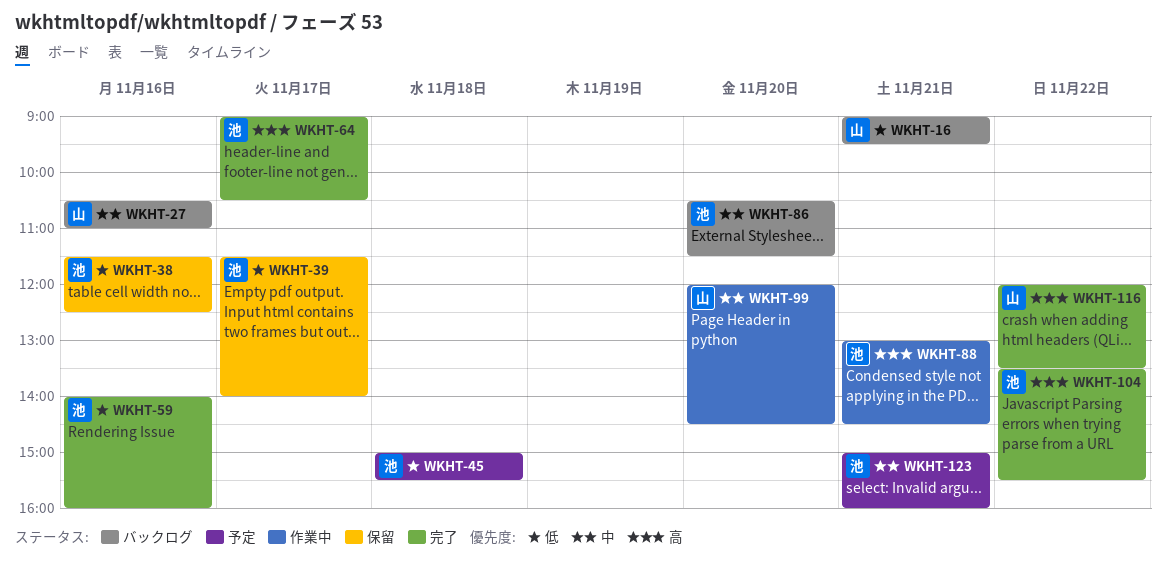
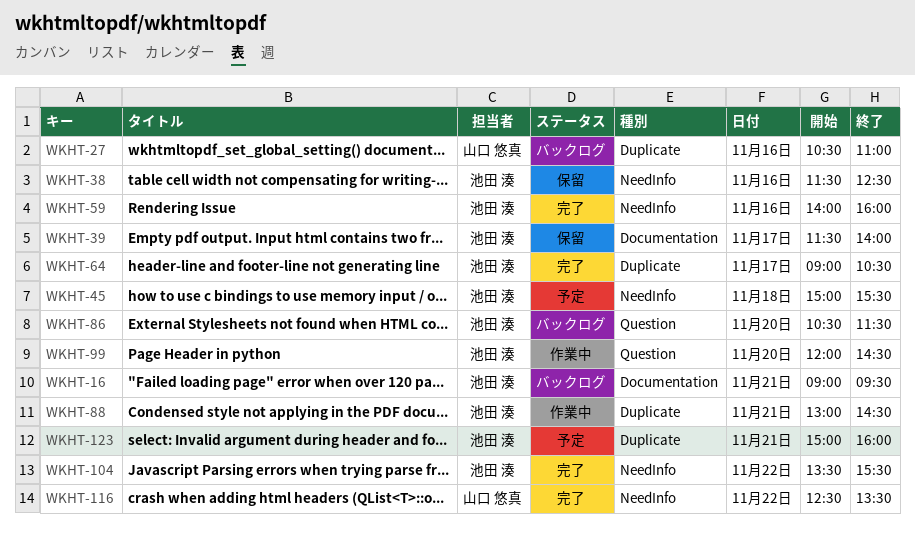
WKHT-16, owner: 山口 悠真 -> 池田 湊
WKHT-99, owner: 山口 悠真 -> 池田 湊
WKHT-116, begins: 12:00 -> 12:30

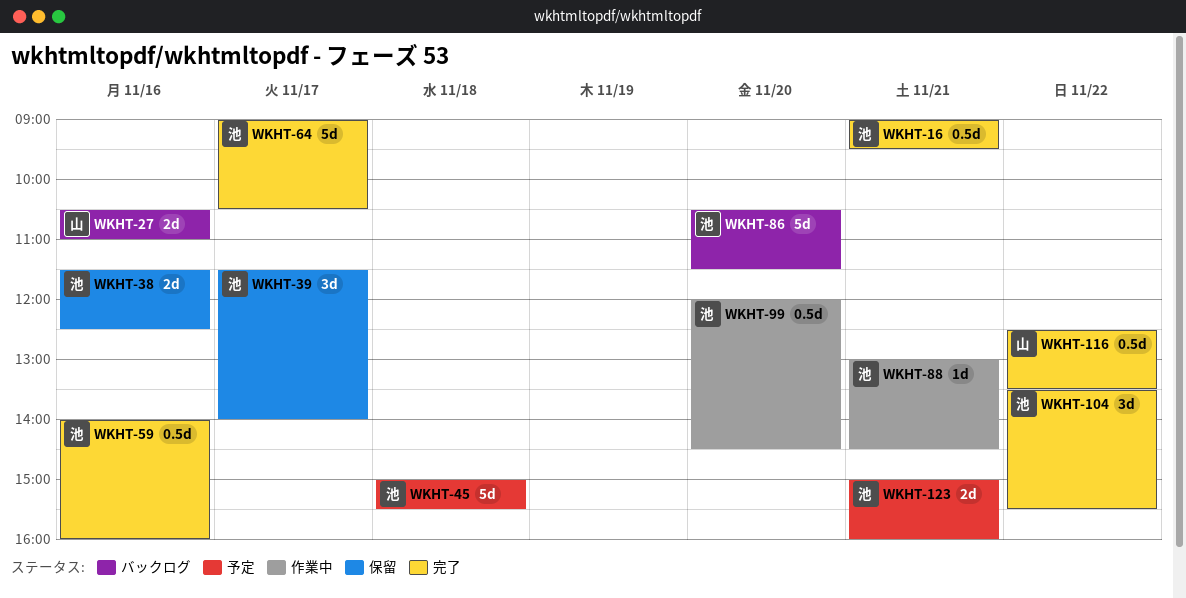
WKHT-16, status: バックログ -> 完了

